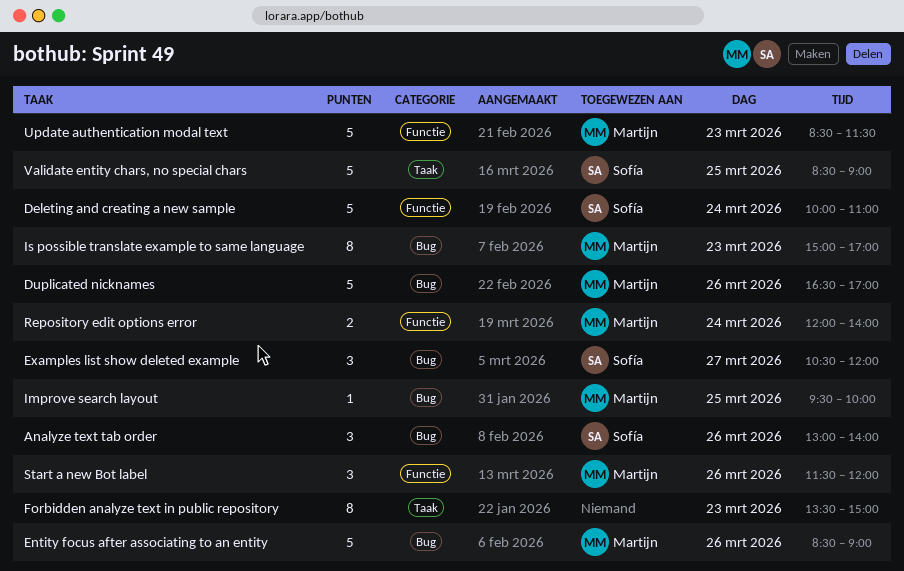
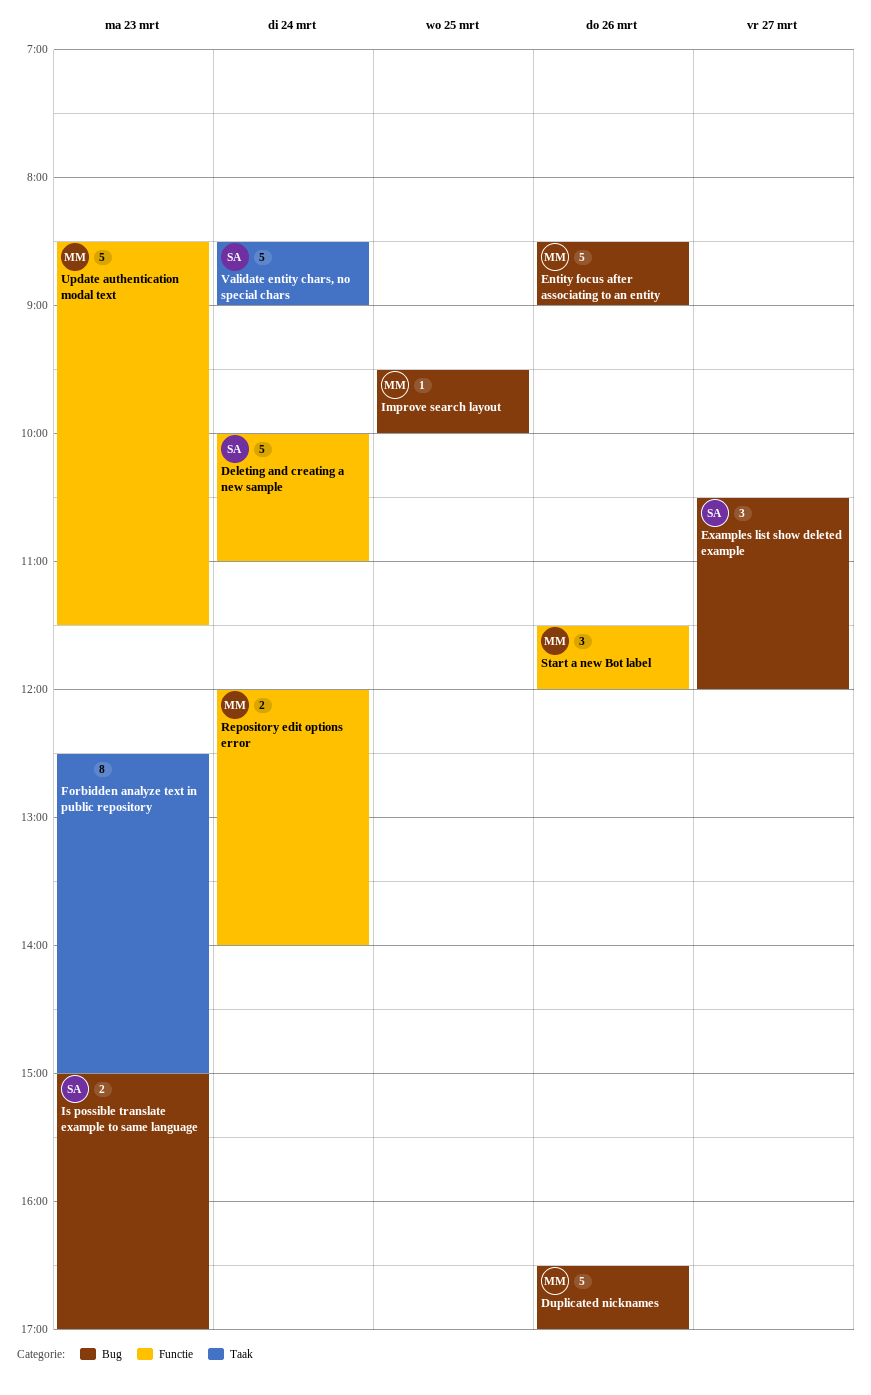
Analyze text tab order: present -> none
Forbidden analyze text in public repository, begins: 13:30 -> 12:30
Is possible translate example to same language, owner: Martijn -> Sofía
Is possible translate example to same language, estimate: 8 -> 2
Validate entity chars, no special chars, day: Mar 25 -> Mar 24

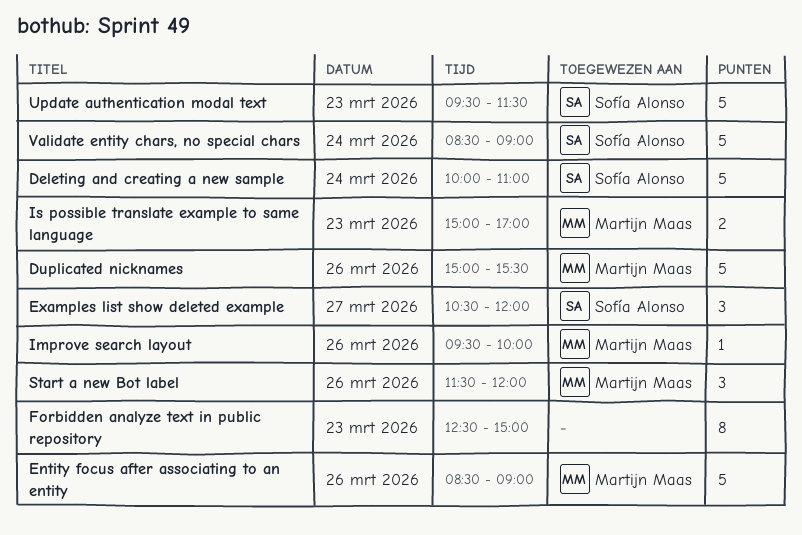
Duplicated nicknames, begins: 16:30 -> 15:00
Duplicated nicknames, ends: 17:00 -> 15:30
Improve search layout, day: Mar 25 -> Mar 26
Is possible translate example to same language, owner: Sofía Alonso -> Martijn Maas
Repository edit options error: present -> none
Update authentication modal text, owner: Martijn Maas -> Sofía Alonso
Update authentication modal text, begins: 08:30 -> 09:30

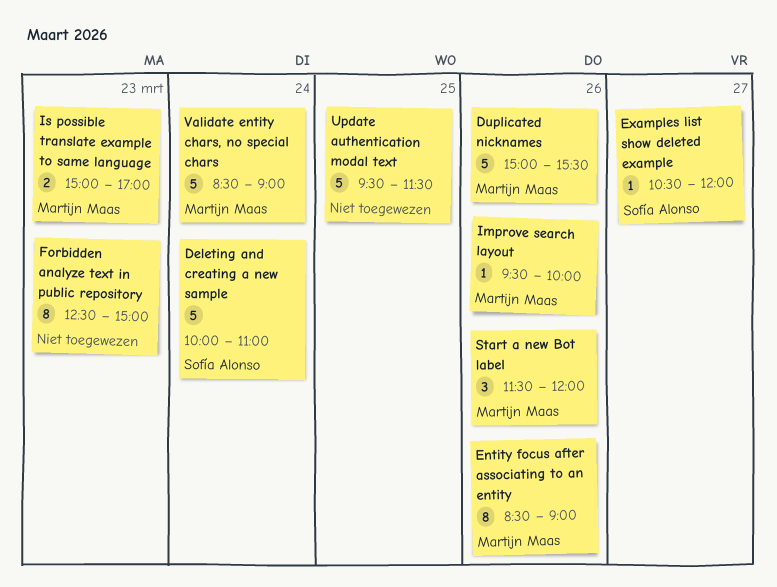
Entity focus after associating to an entity, estimate: 5 -> 8
Examples list show deleted example, estimate: 3 -> 1
Update authentication modal text, owner: Sofía Alonso -> none
Update authentication modal text, day: Mar 23 -> Mar 25
Validate entity chars, no special chars, owner: Sofía Alonso -> Martijn Maas

